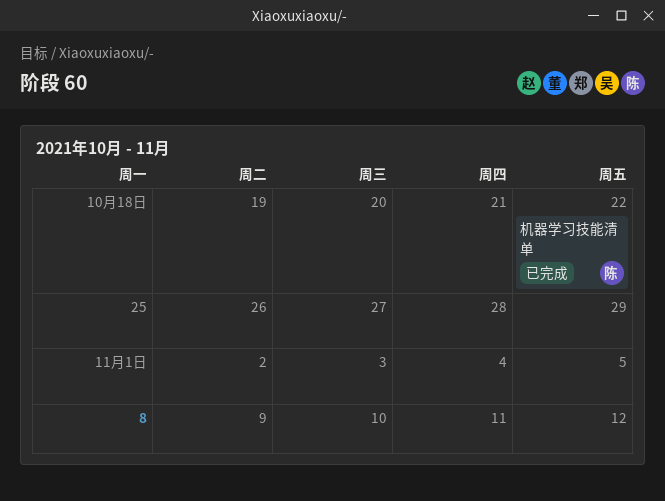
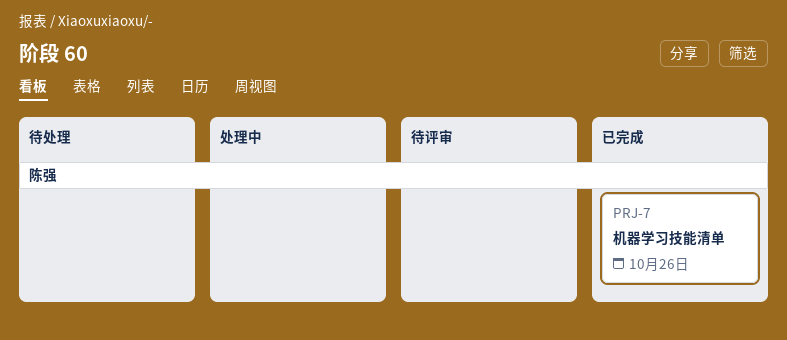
机器学习技能清单, due: Oct 22 -> Oct 26

